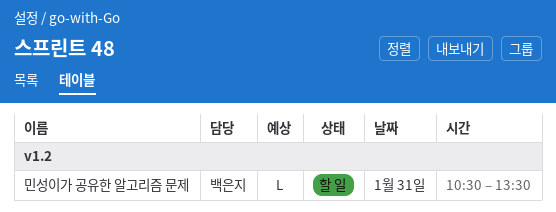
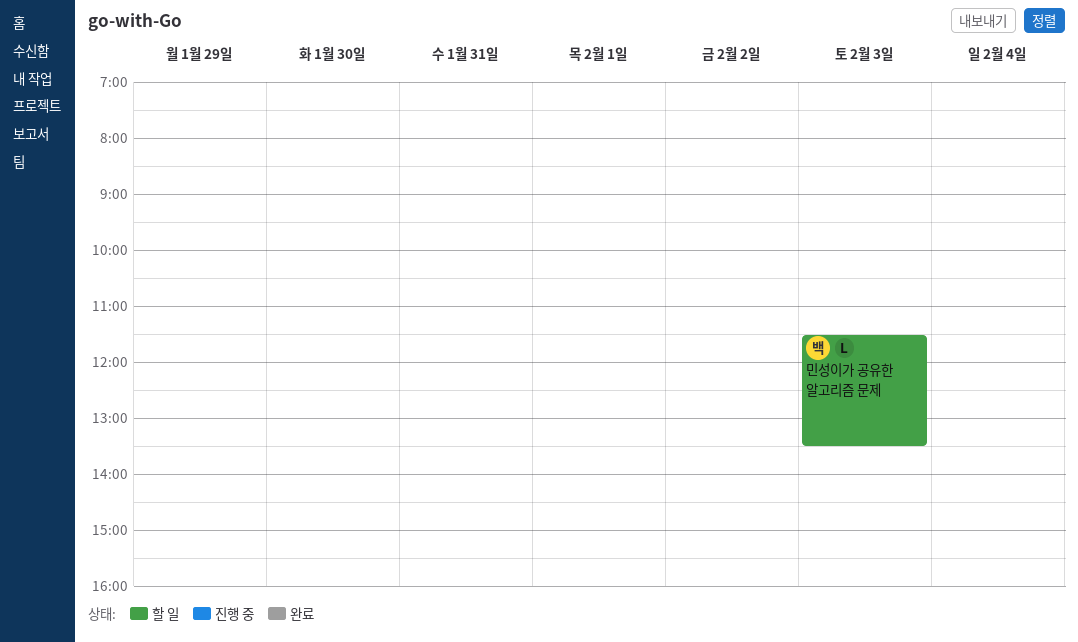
민성이가 공유한 알고리즘 문제, day: Jan 31 -> Feb 3
민성이가 공유한 알고리즘 문제, begins: 10:30 -> 11:30

